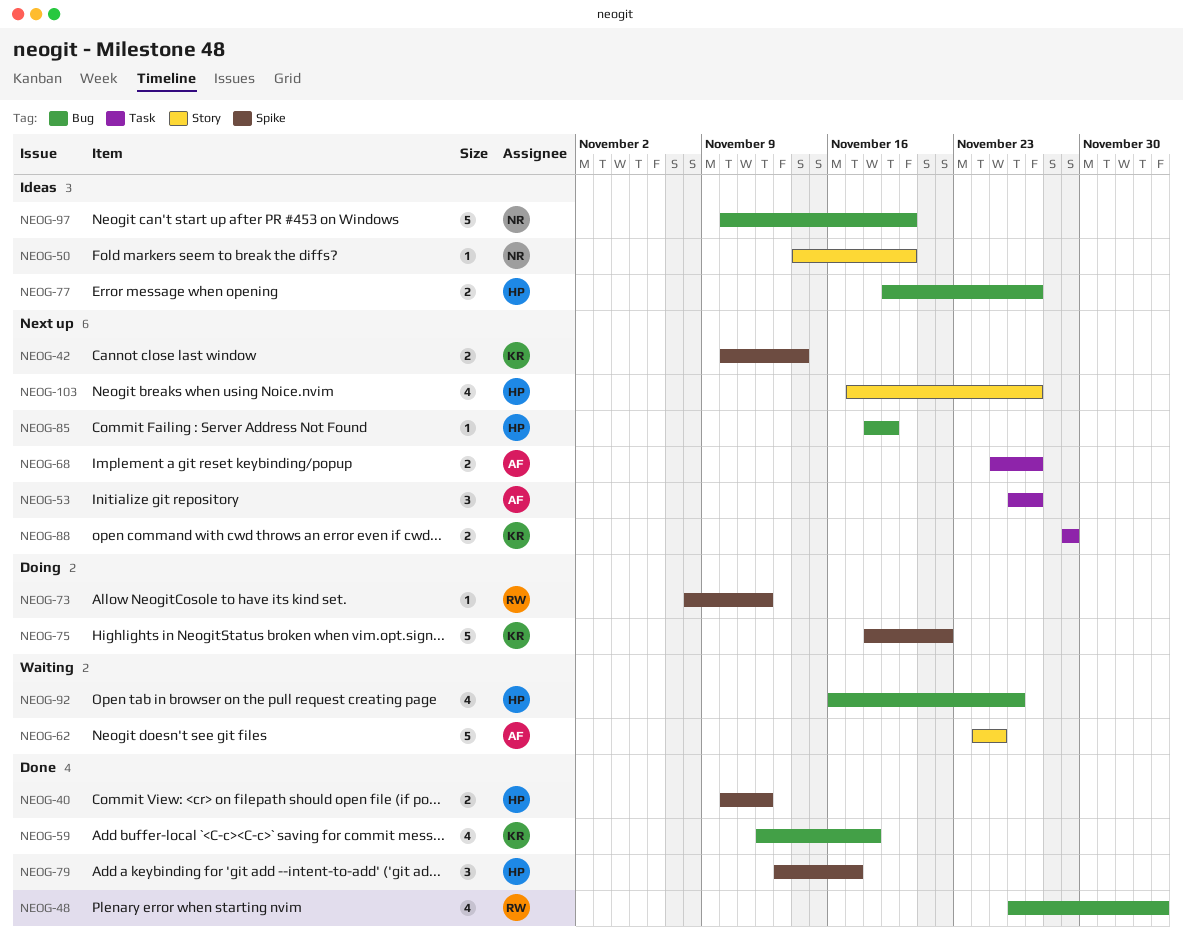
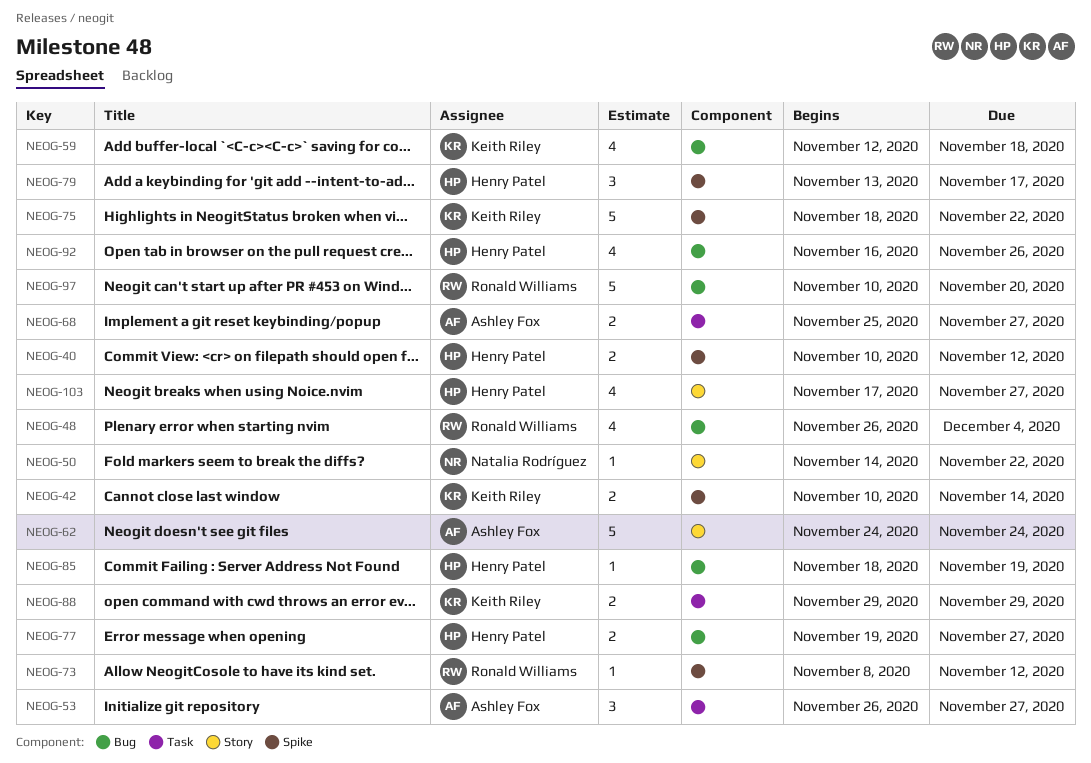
NEOG-50, due: Nov 20 -> Nov 22
NEOG-62, due: Nov 25 -> Nov 24
NEOG-97, owner: Natalia Rodríguez -> Ronald Williams

